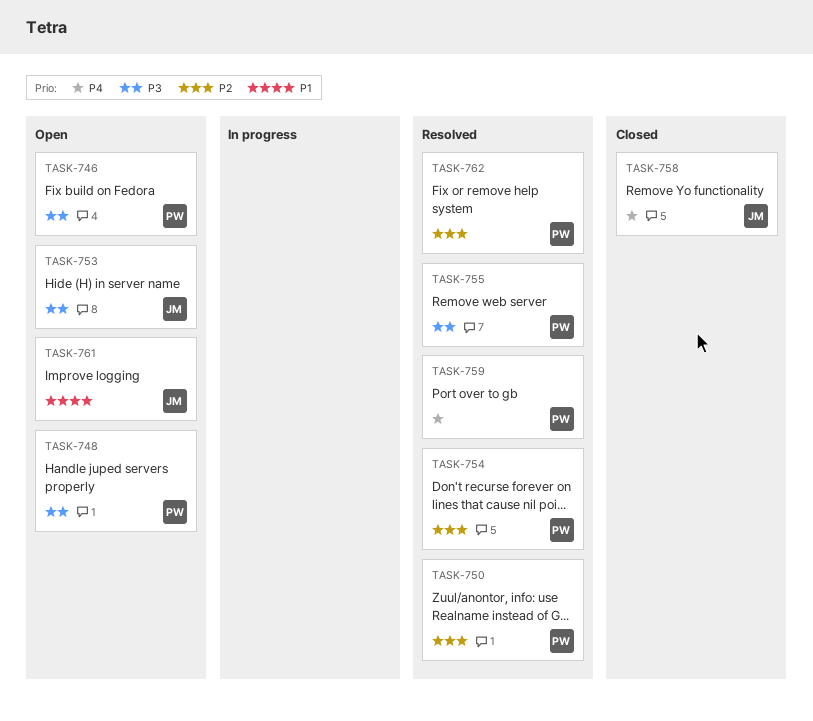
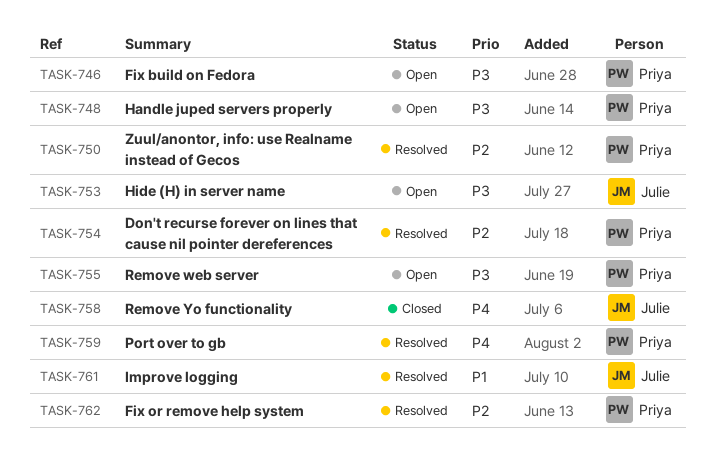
TASK-755, status: Resolved -> Open
TASK-761, status: Open -> Resolved

